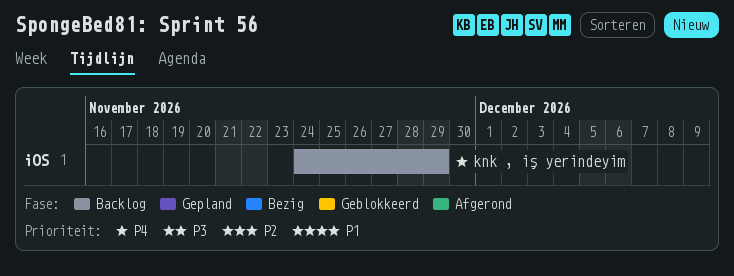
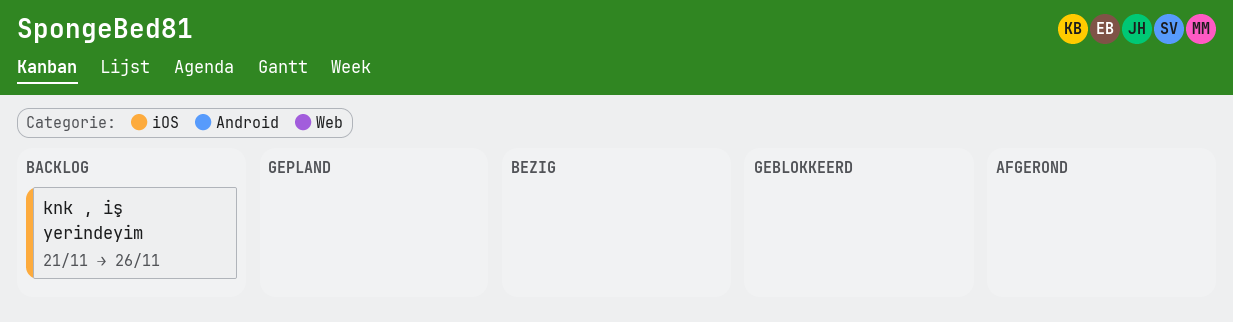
knk , iş yerindeyim, start: Nov 24 -> Nov 21
knk , iş yerindeyim, due: Nov 29 -> Nov 26

